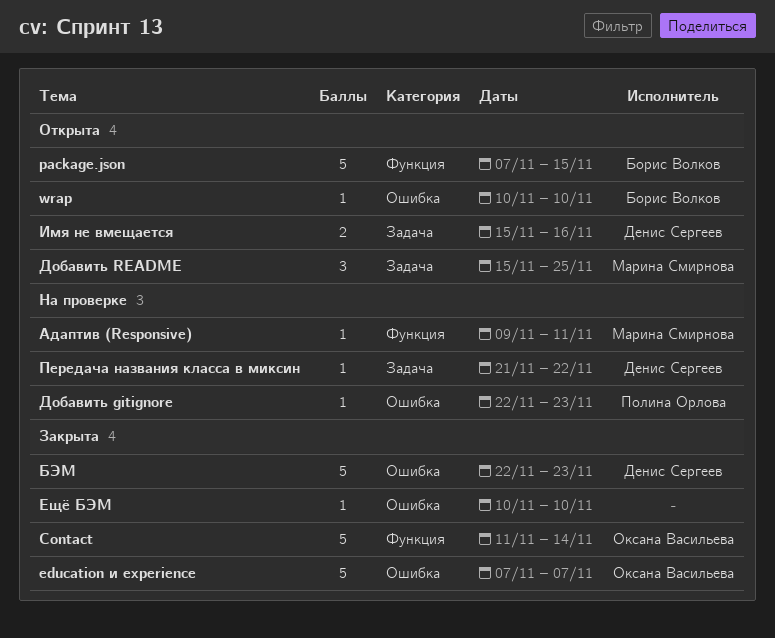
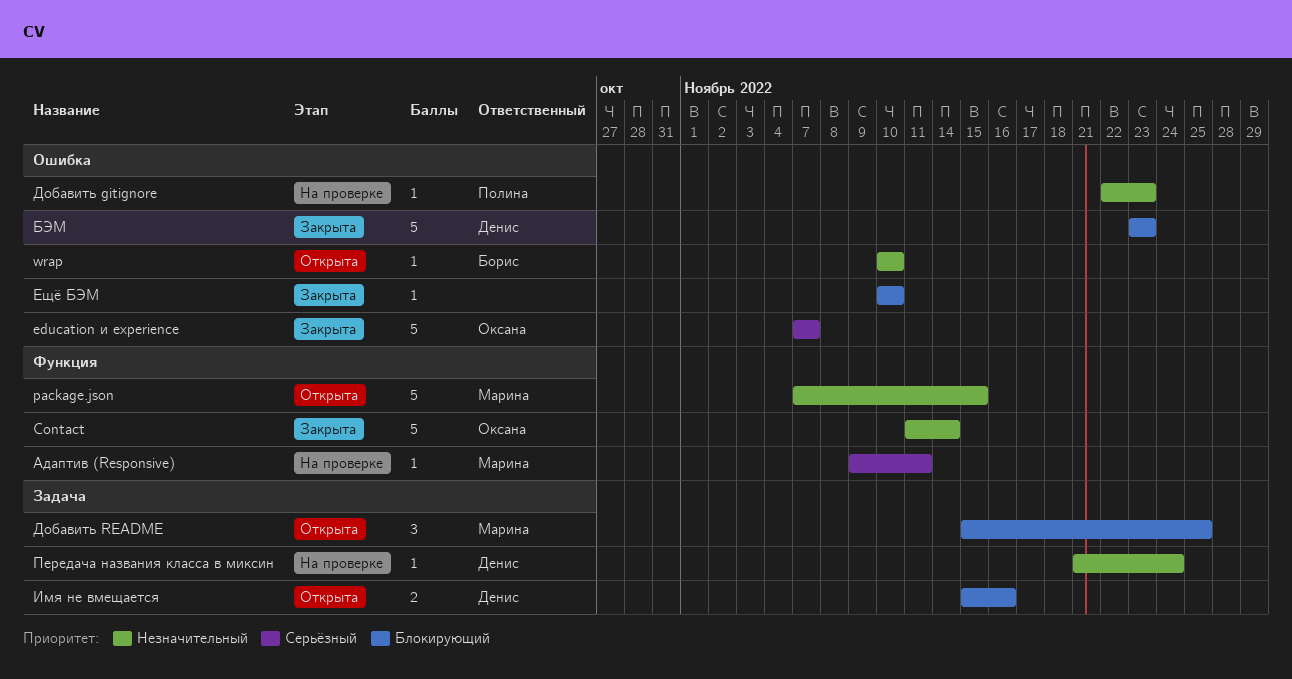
package.json, owner: Борис Волков -> Марина Смирнова
БЭМ, start: Nov 22 -> Nov 23
Передача названия класса в миксин, due: Nov 22 -> Nov 24

